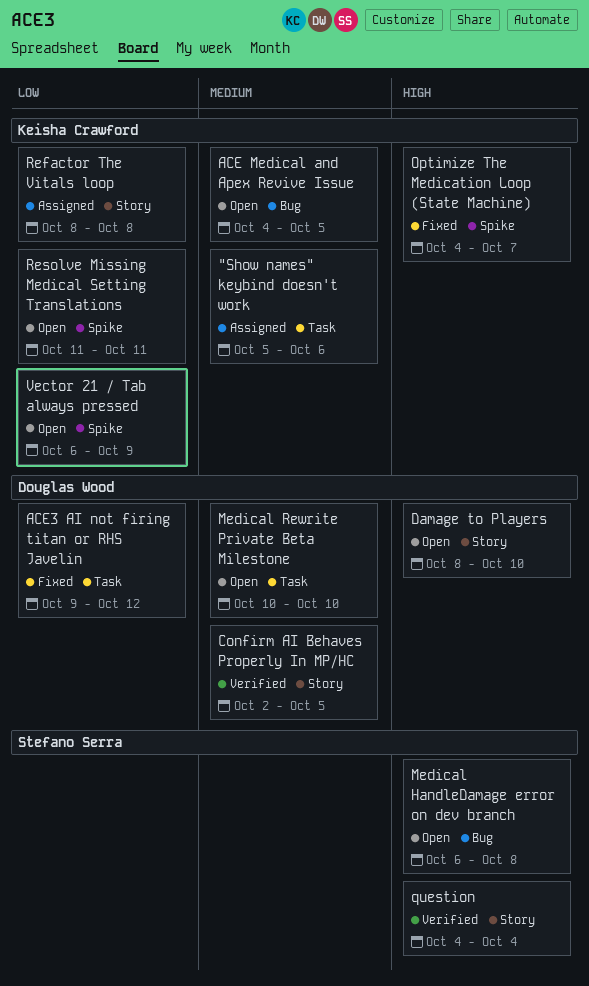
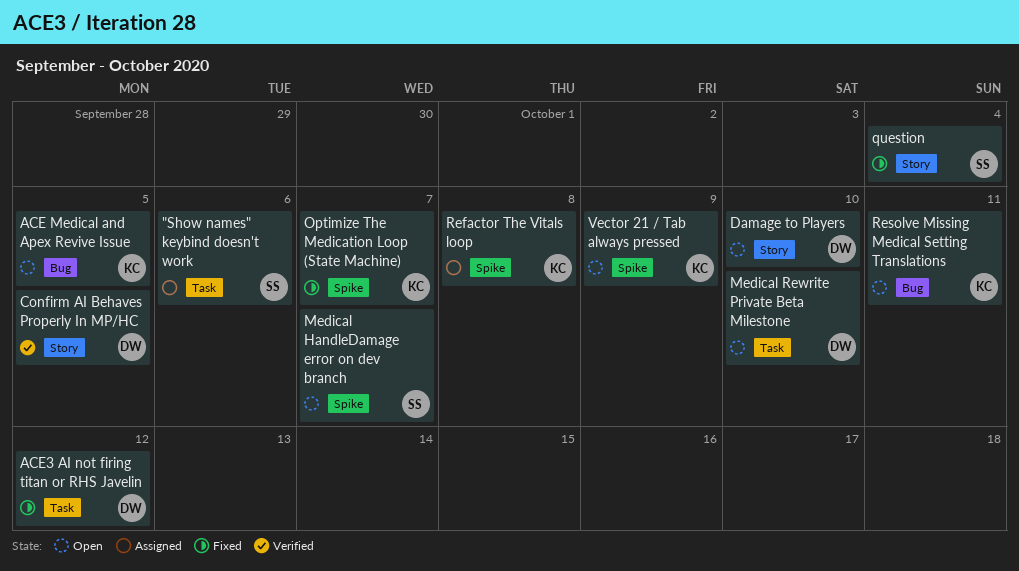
"Show names" keybind doesn't work, owner: Keisha Crawford -> Stefano Serra
Medical HandleDamage error on dev branch, label: Bug -> Spike
Medical HandleDamage error on dev branch, due: Oct 8 -> Oct 7
question, status: Verified -> Fixed
Refactor The Vitals loop, label: Story -> Spike
Resolve Missing Medical Setting Translations, label: Spike -> Bug

